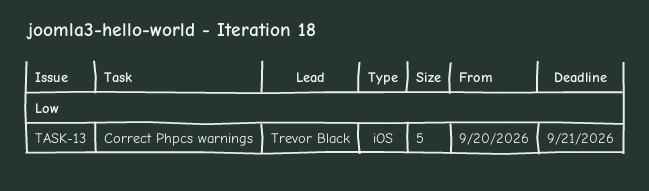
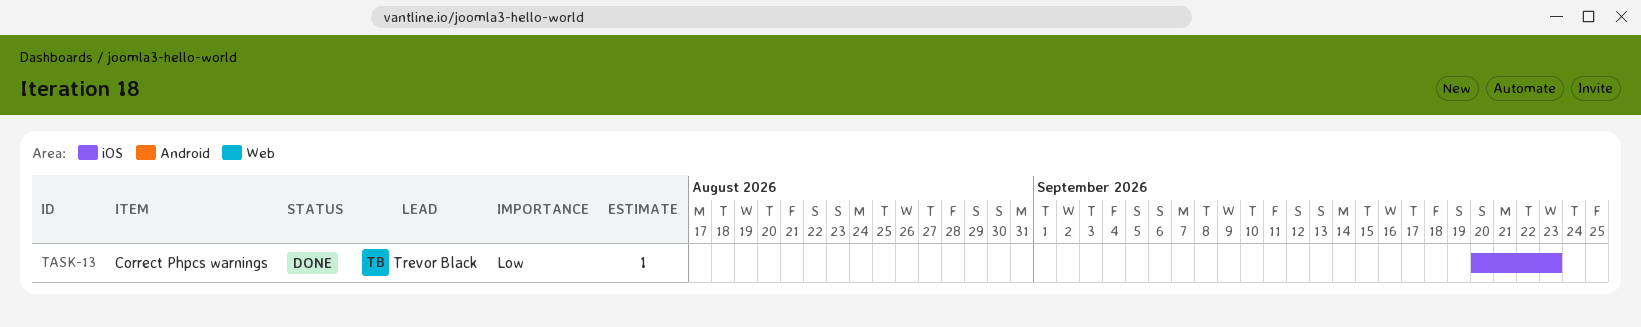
TASK-13, estimate: 5 -> 1
TASK-13, due: Sep 21 -> Sep 23

